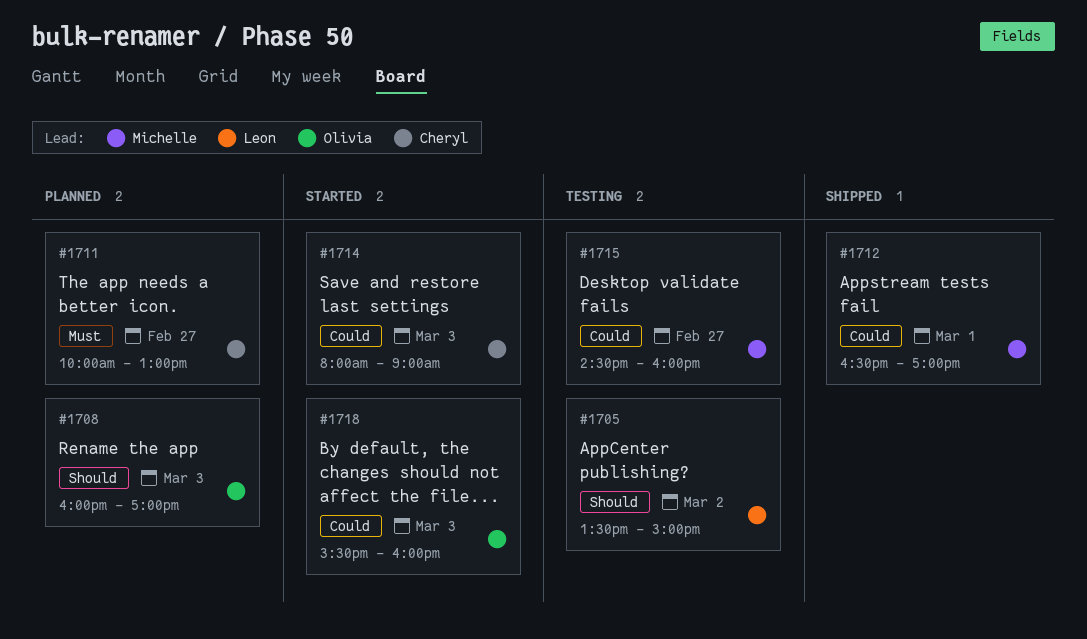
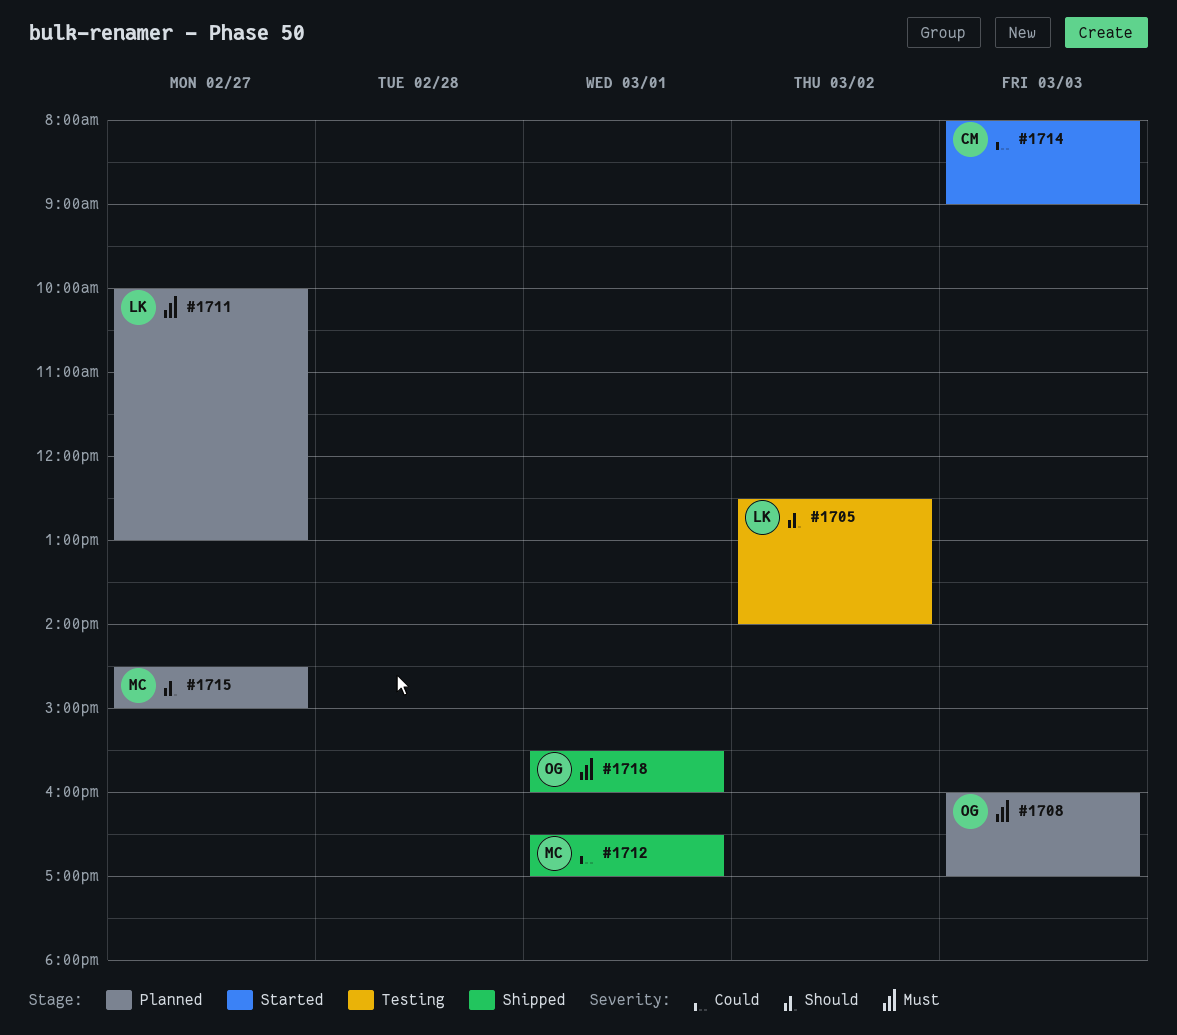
#1705, begins: 13:30 -> 12:30
#1705, ends: 15:00 -> 14:00
#1708, priority: Should -> Must
#1711, owner: Cheryl -> Leon
#1715, status: Testing -> Planned
#1715, priority: Could -> Should
#1715, ends: 16:00 -> 15:00
#1718, status: Started -> Shipped
#1718, priority: Could -> Must
#1718, day: Mar 3 -> Mar 1

